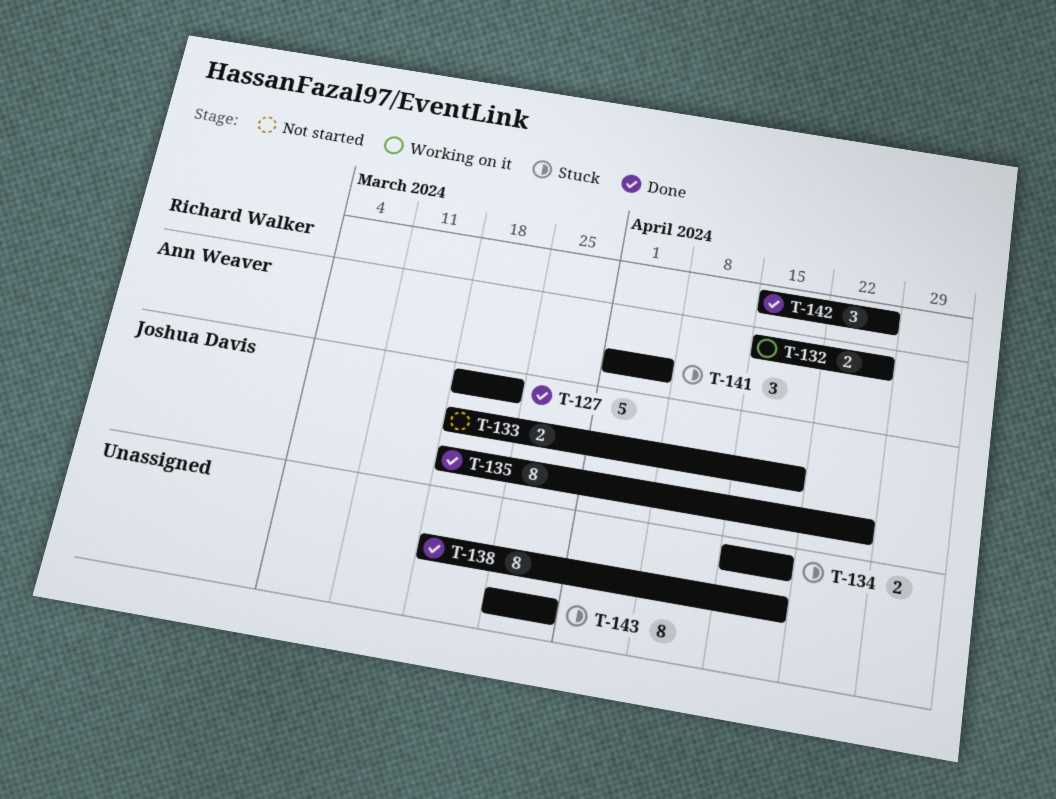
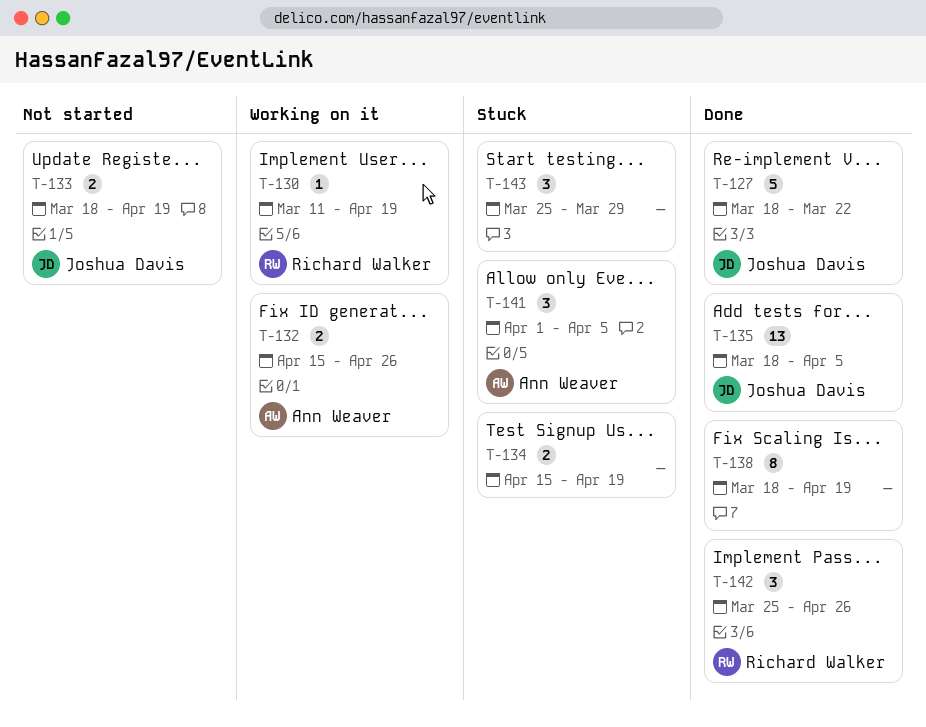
T-130: none -> present
T-135, estimate: 8 -> 13
T-135, due: Apr 26 -> Apr 5
T-142, start: Apr 15 -> Mar 25
T-143, estimate: 8 -> 3

